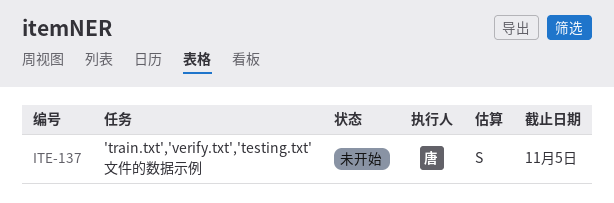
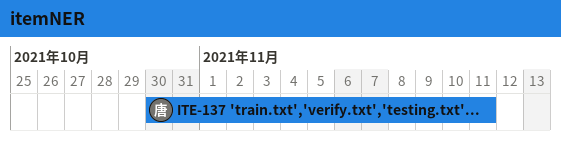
ITE-137, due: Nov 5 -> Nov 11

